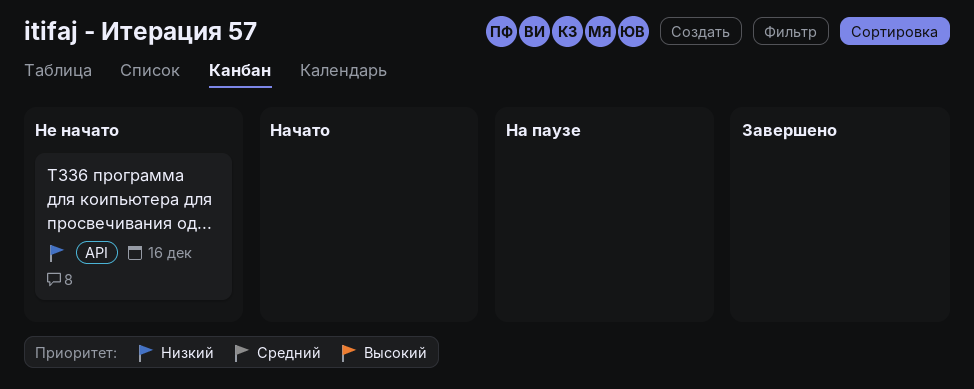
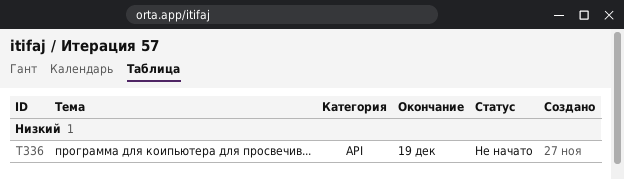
T336, due: Dec 16 -> Dec 19

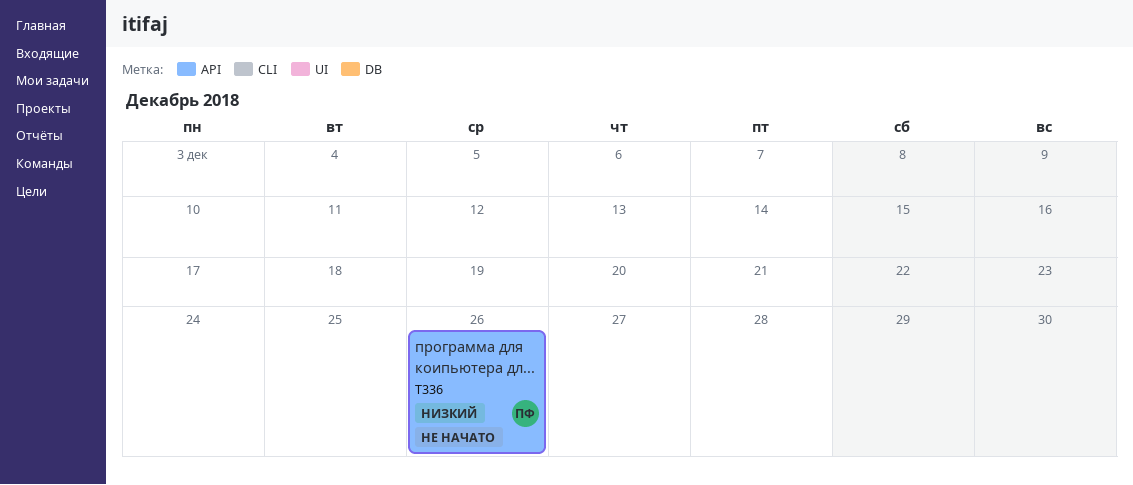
T336, due: Dec 19 -> Dec 26

